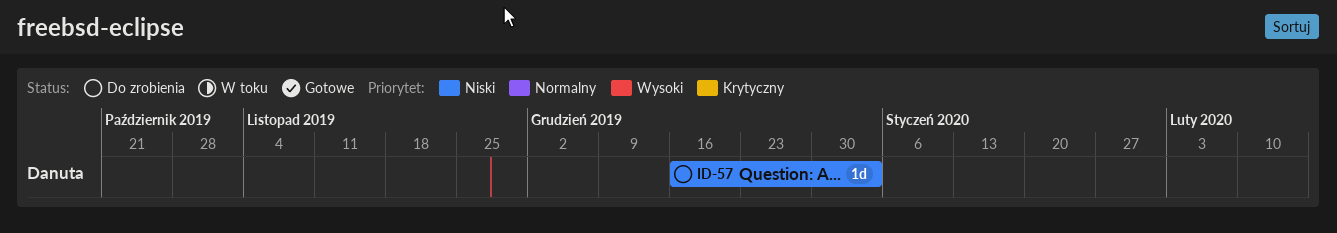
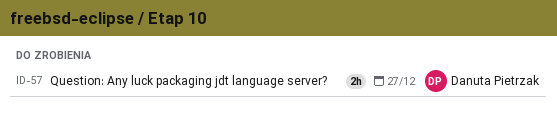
ID-57, estimate: 1d -> 2h
ID-57, due: Jan 3 -> Dec 27

